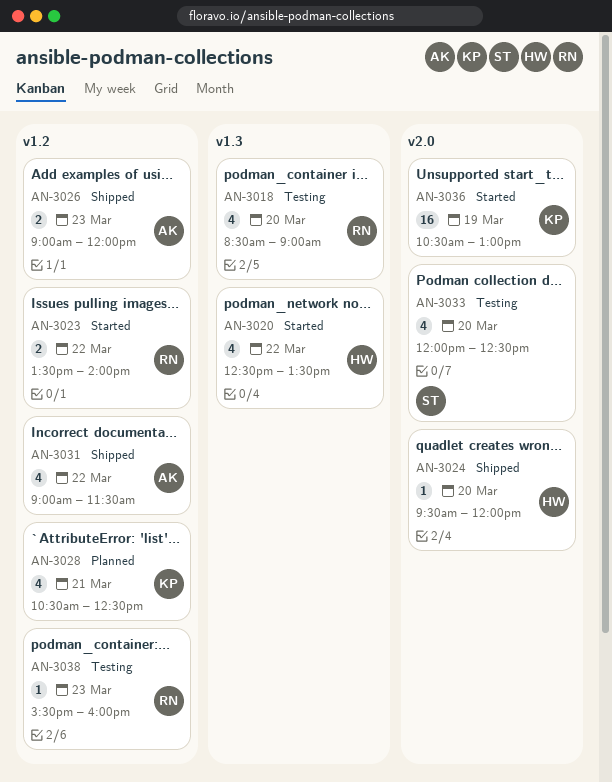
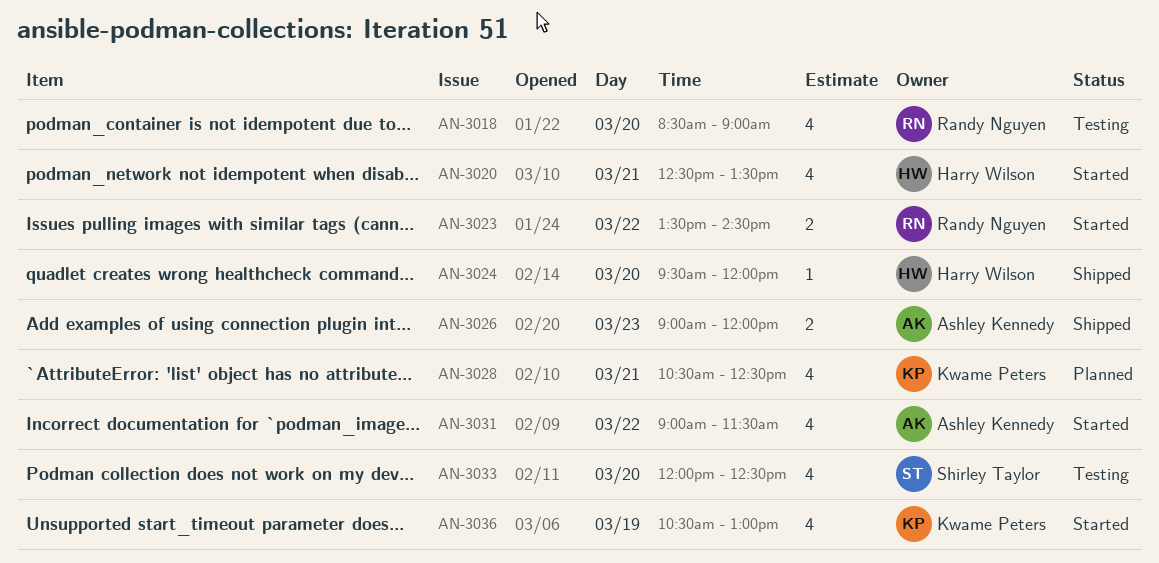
AN-3020, day: Mar 22 -> Mar 21
AN-3023, ends: 14:00 -> 14:30
AN-3031, status: Shipped -> Started
AN-3036, estimate: 16 -> 4
AN-3038: present -> none

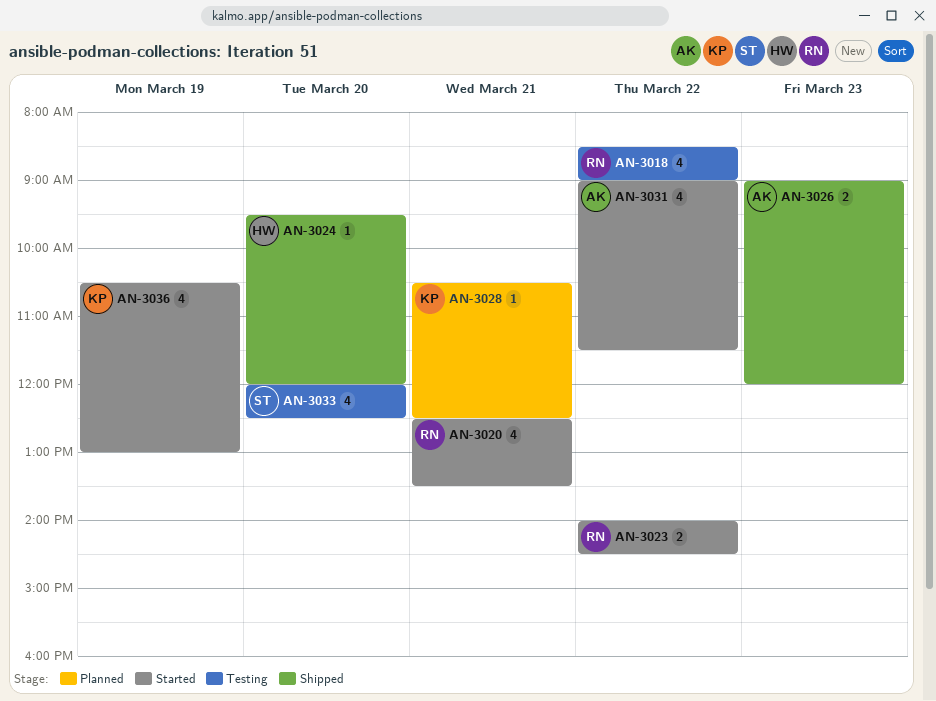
AN-3018, day: Mar 20 -> Mar 22
AN-3020, owner: Harry Wilson -> Randy Nguyen
AN-3023, begins: 13:30 -> 14:00
AN-3028, estimate: 4 -> 1

